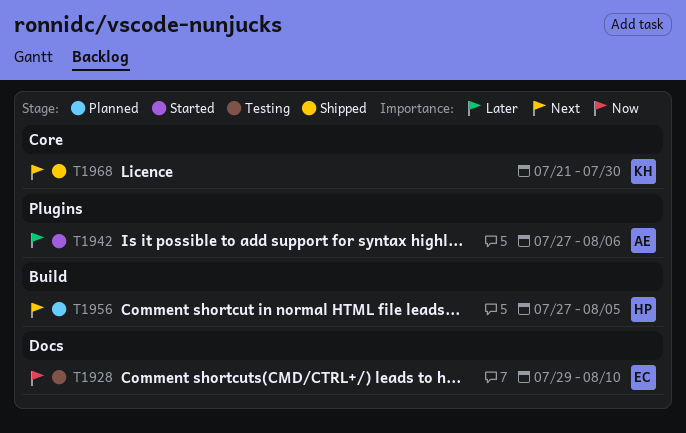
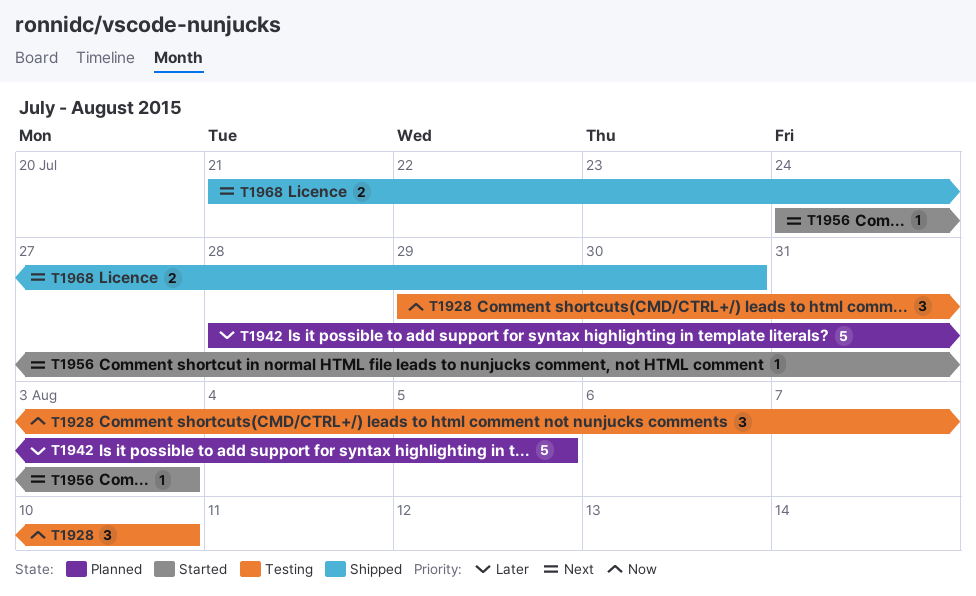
T1942, status: Started -> Planned
T1942, start: Jul 27 -> Jul 28
T1942, due: Aug 6 -> Aug 5
T1956, status: Planned -> Started
T1956, start: Jul 27 -> Jul 24
T1956, due: Aug 5 -> Aug 3

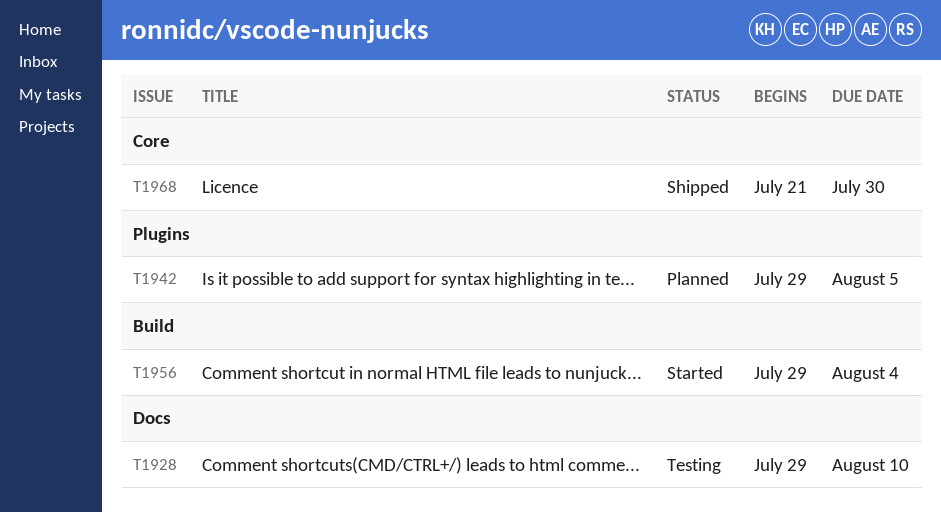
T1942, start: Jul 28 -> Jul 29
T1956, start: Jul 24 -> Jul 29
T1956, due: Aug 3 -> Aug 4

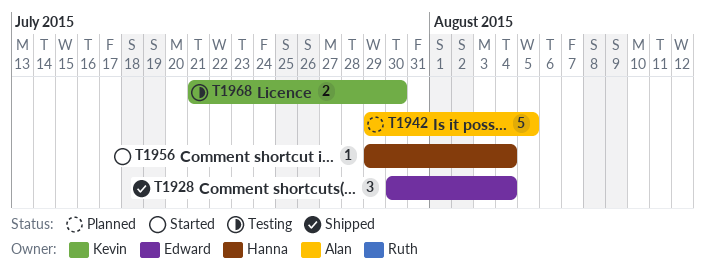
T1928, status: Testing -> Shipped
T1928, start: Jul 29 -> Jul 30
T1928, due: Aug 10 -> Aug 4
T1968, status: Shipped -> Testing

